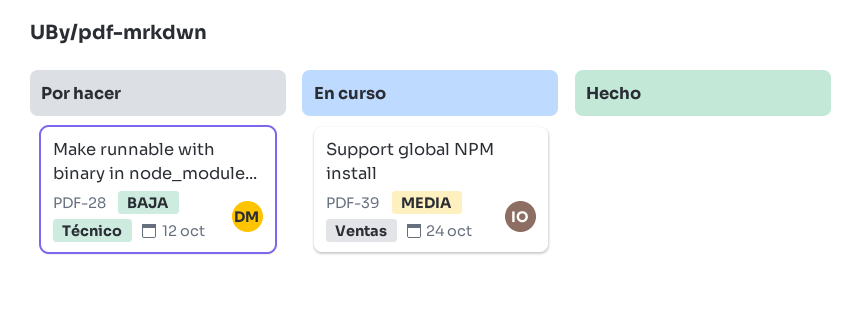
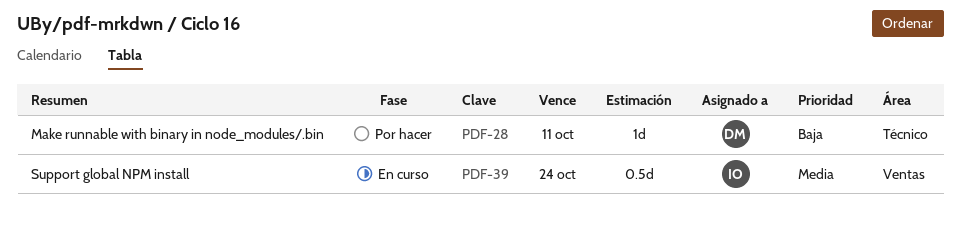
PDF-28, due: Oct 12 -> Oct 11

